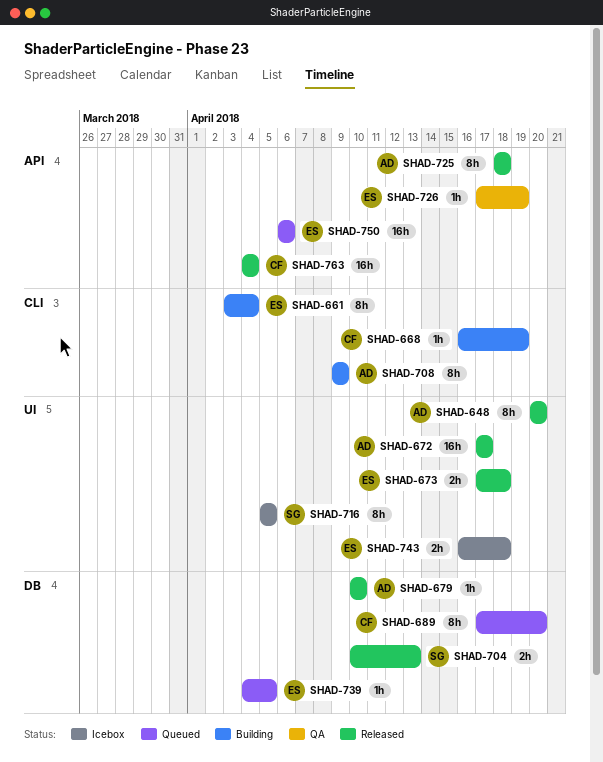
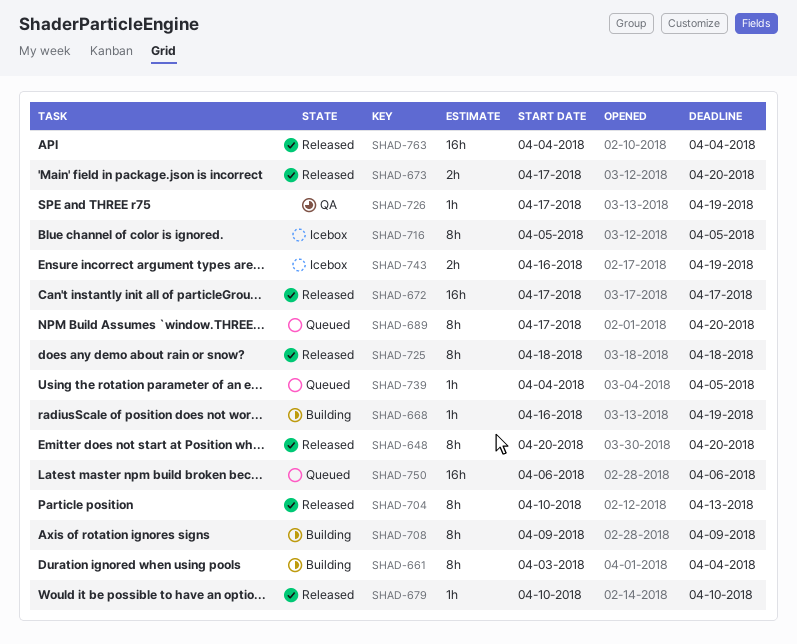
SHAD-673, due: Apr 18 -> Apr 20
SHAD-704, estimate: 2h -> 8h
SHAD-743, due: Apr 18 -> Apr 19

